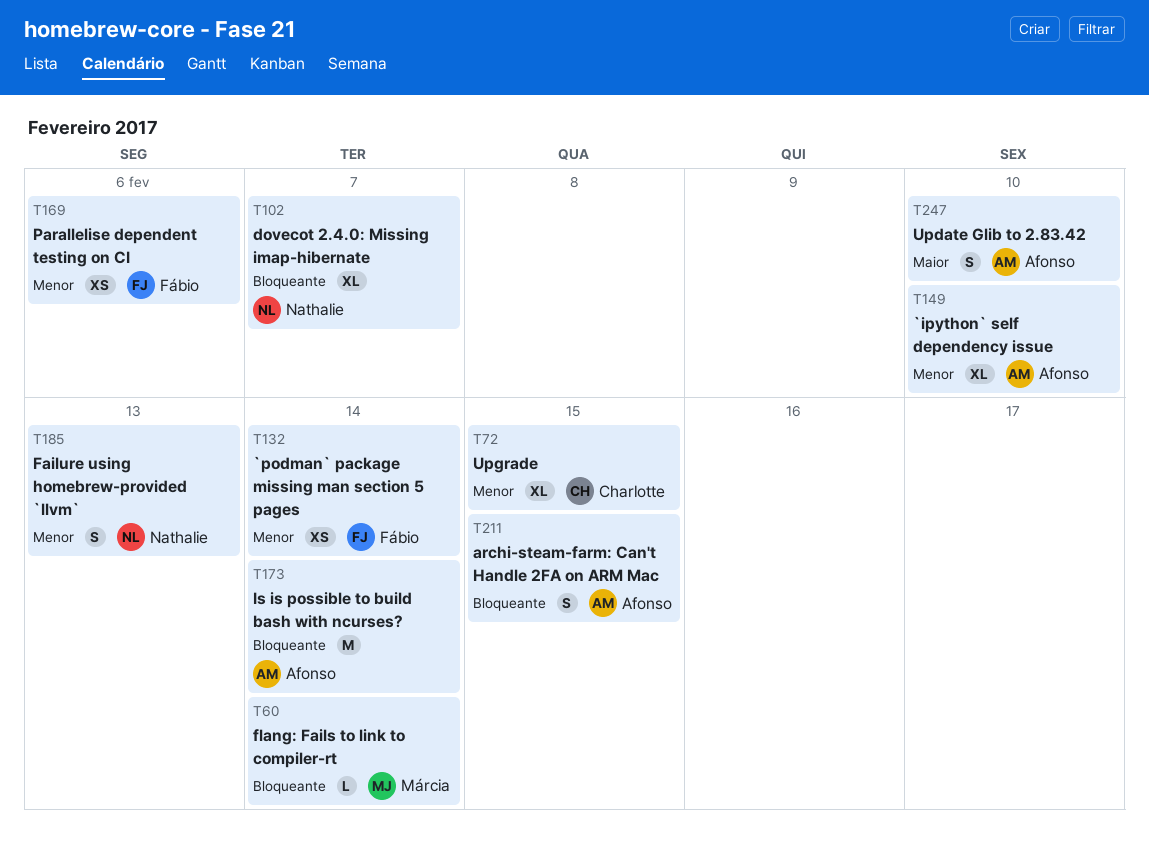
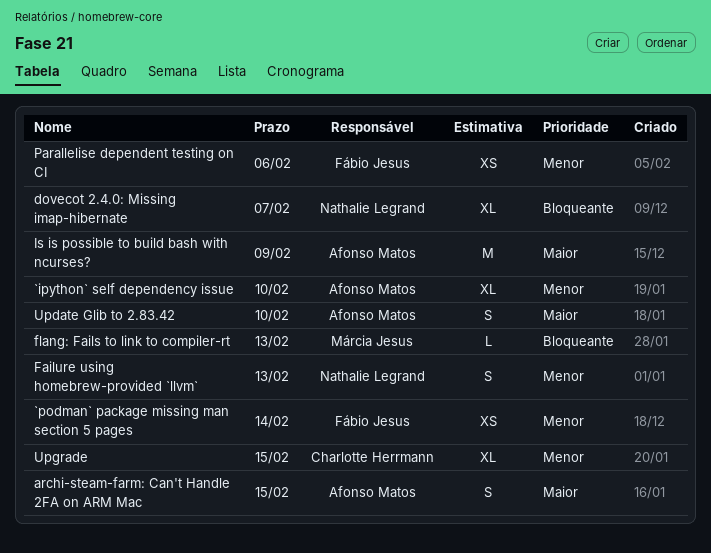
archi-steam-farm: Can't Handle 2FA on ARM Mac, priority: Bloqueante -> Maior
flang: Fails to link to compiler-rt, due: Feb 14 -> Feb 13
Is is possible to build bash with ncurses?, priority: Bloqueante -> Maior
Is is possible to build bash with ncurses?, due: Feb 14 -> Feb 9

